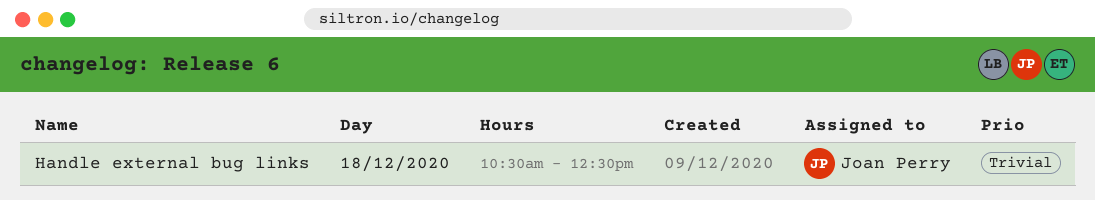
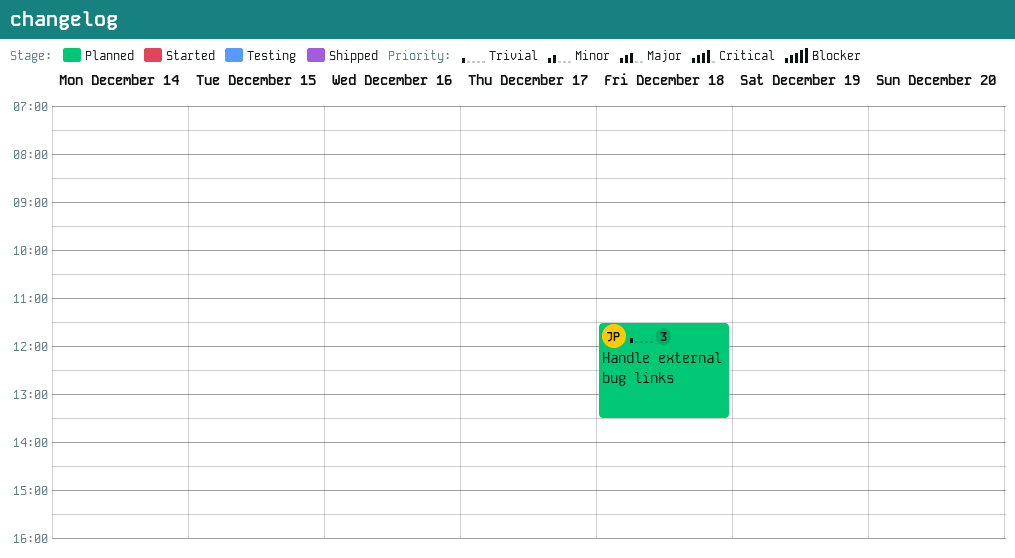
Handle external bug links, begins: 10:30 -> 11:30
Handle external bug links, ends: 12:30 -> 13:30

